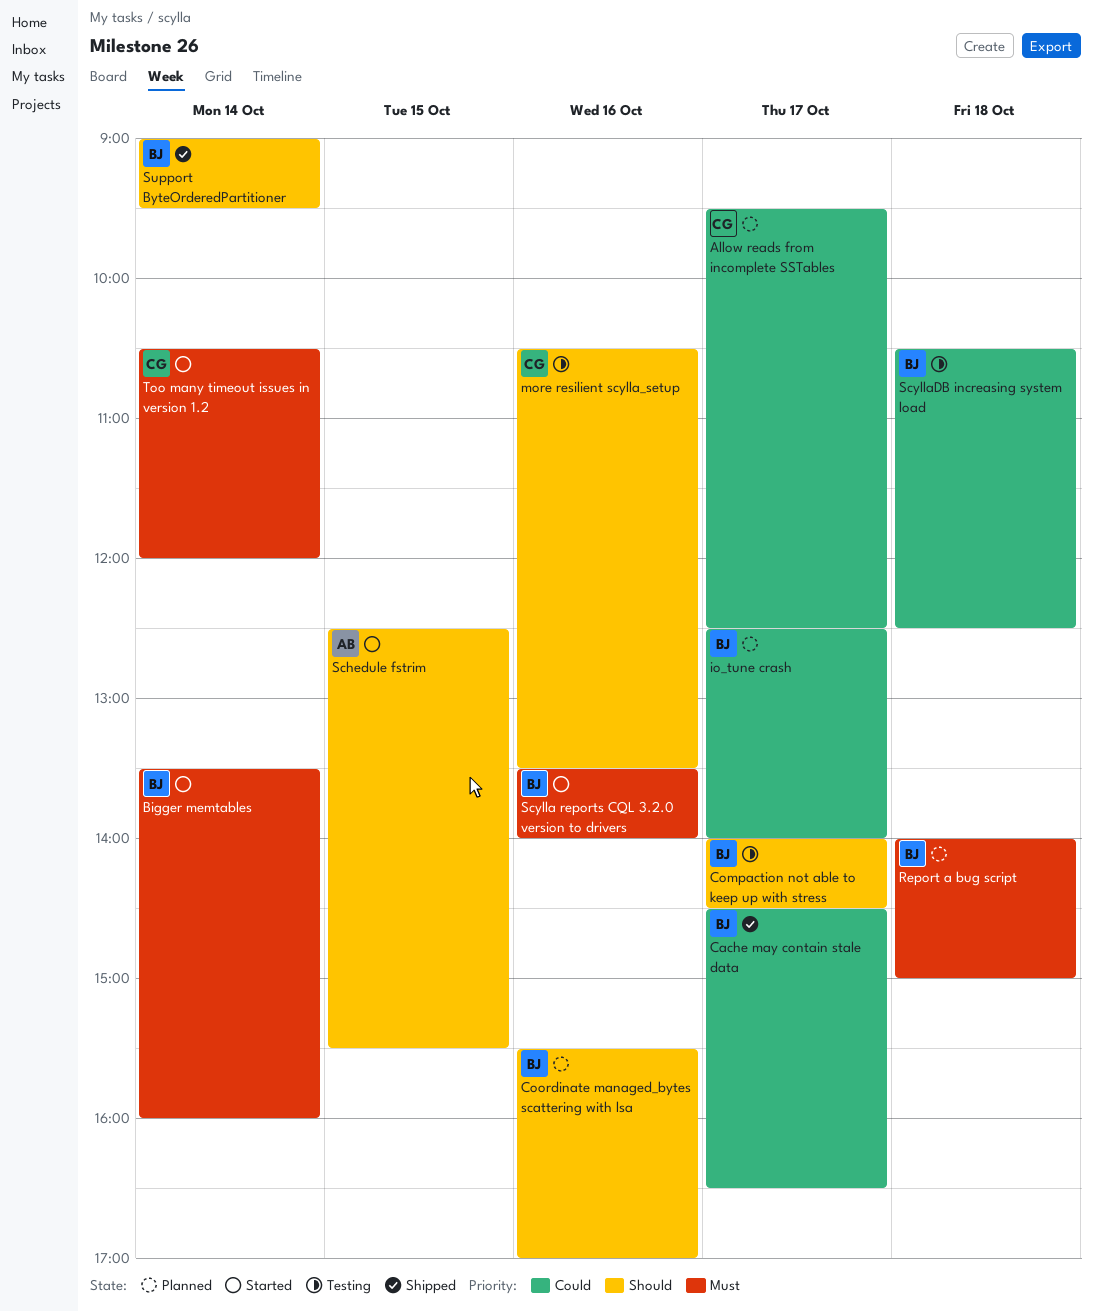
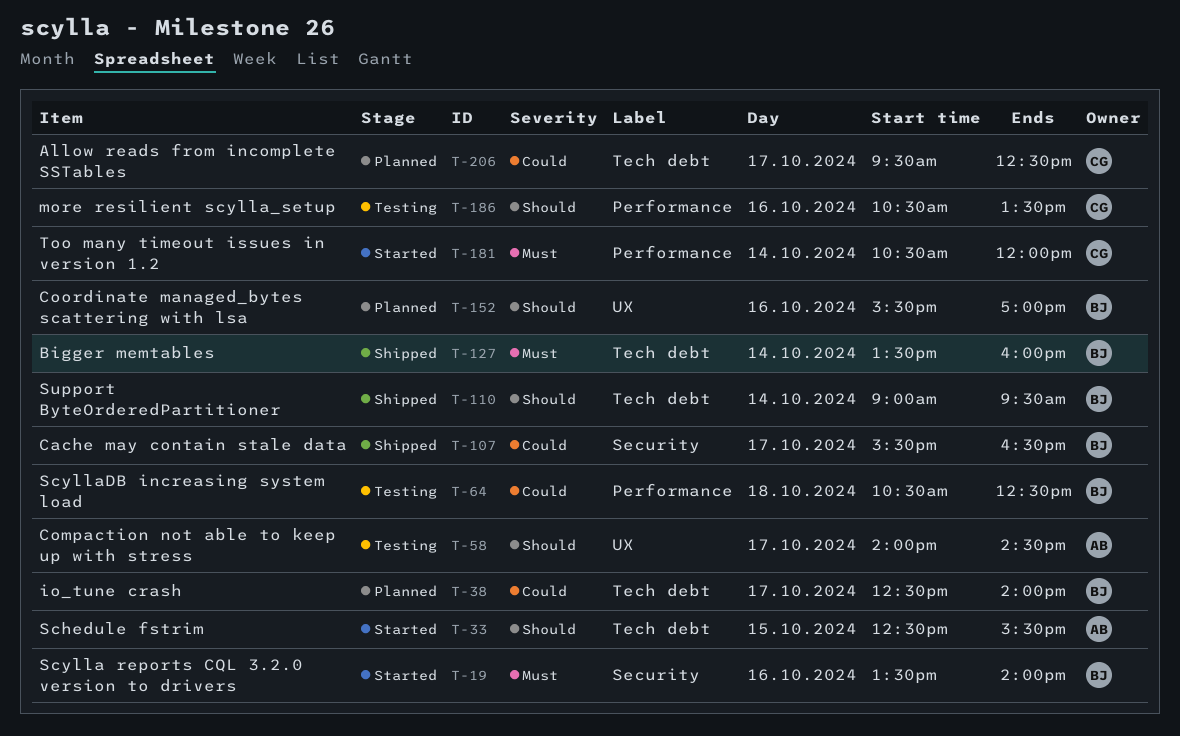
Bigger memtables, status: Started -> Shipped
Cache may contain stale data, begins: 14:30 -> 15:30
Compaction not able to keep up with stress, owner: BJ -> AB
Report a bug script: present -> none

